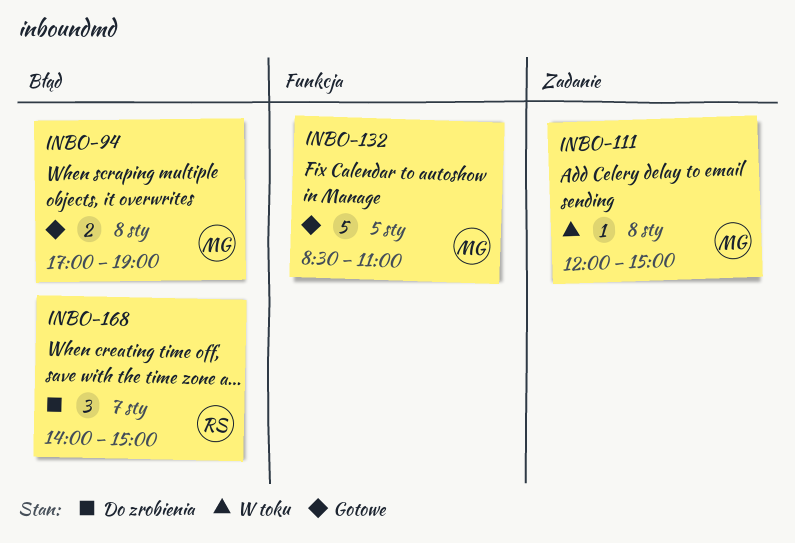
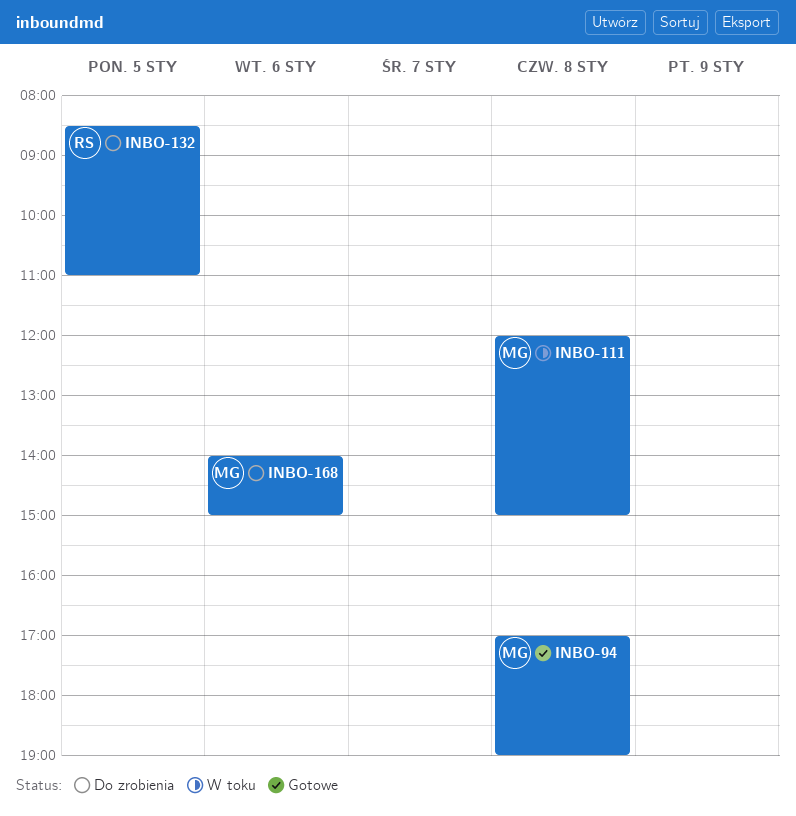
INBO-132, status: Gotowe -> Do zrobienia
INBO-132, owner: MG -> RS
INBO-168, owner: RS -> MG
INBO-168, day: Jan 7 -> Jan 6

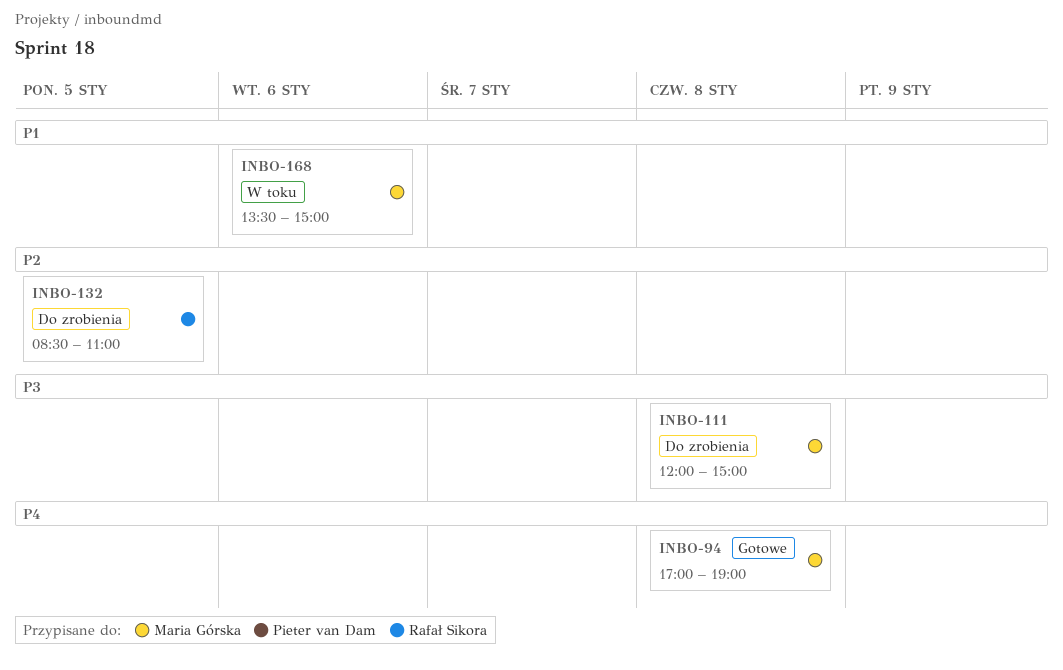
INBO-111, status: W toku -> Do zrobienia
INBO-168, status: Do zrobienia -> W toku
INBO-168, begins: 14:00 -> 13:30

